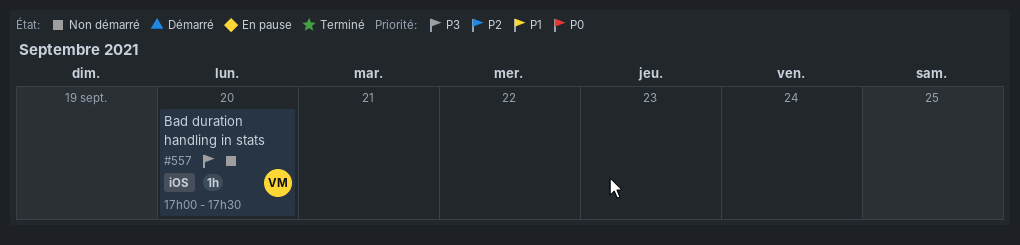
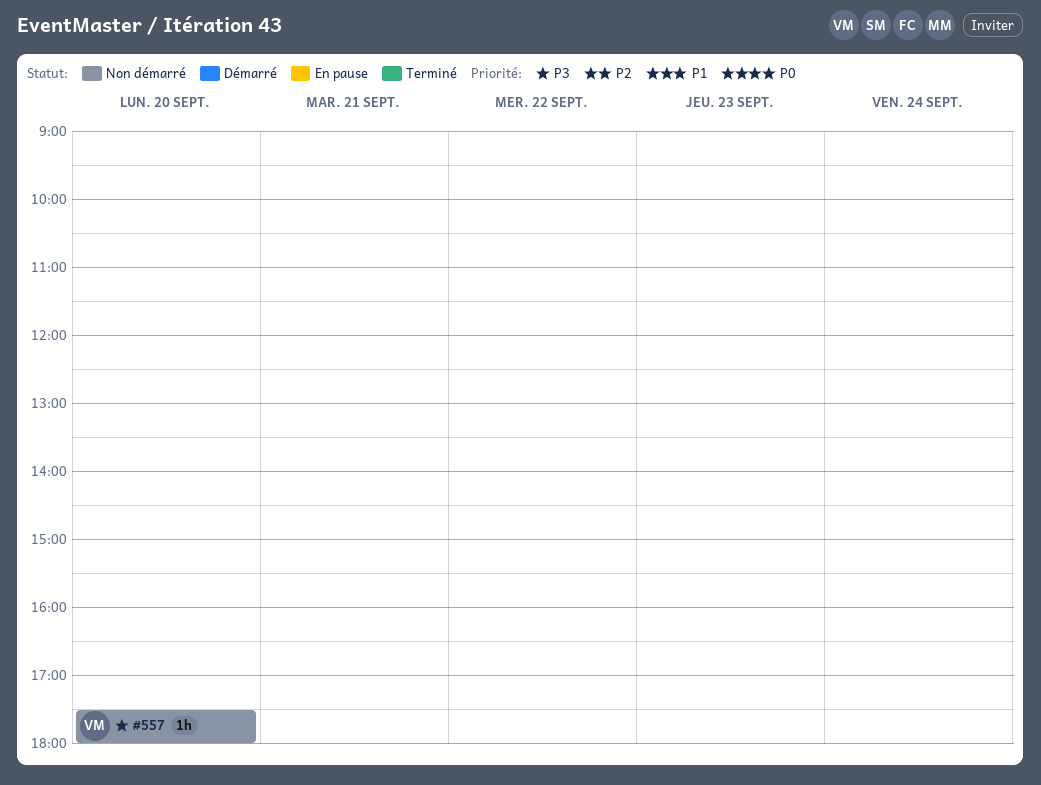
#557, begins: 17:00 -> 17:30
#557, ends: 17:30 -> 18:00

